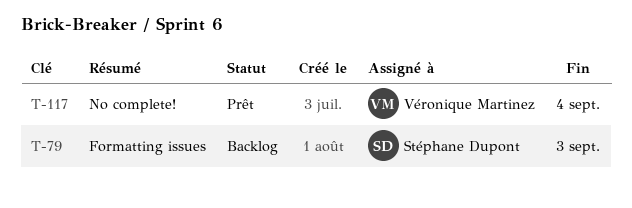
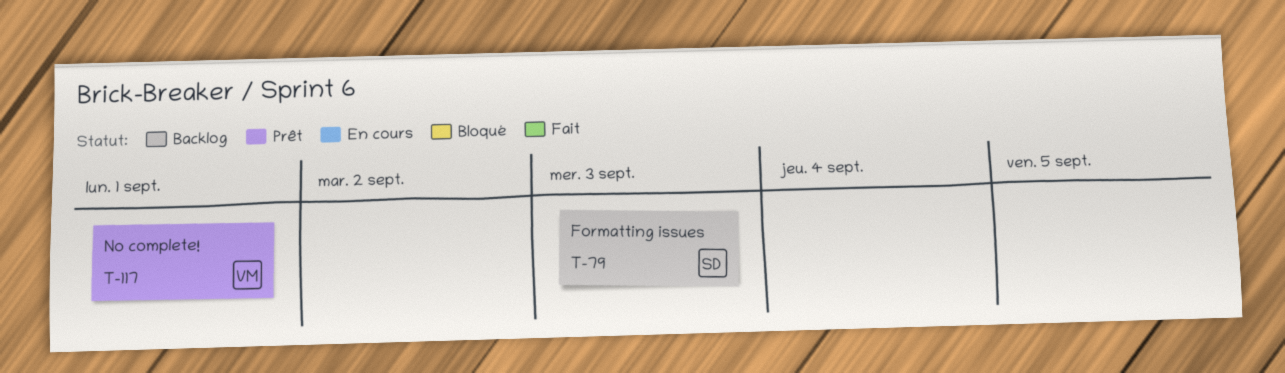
T-117, due: Sep 4 -> Sep 1

